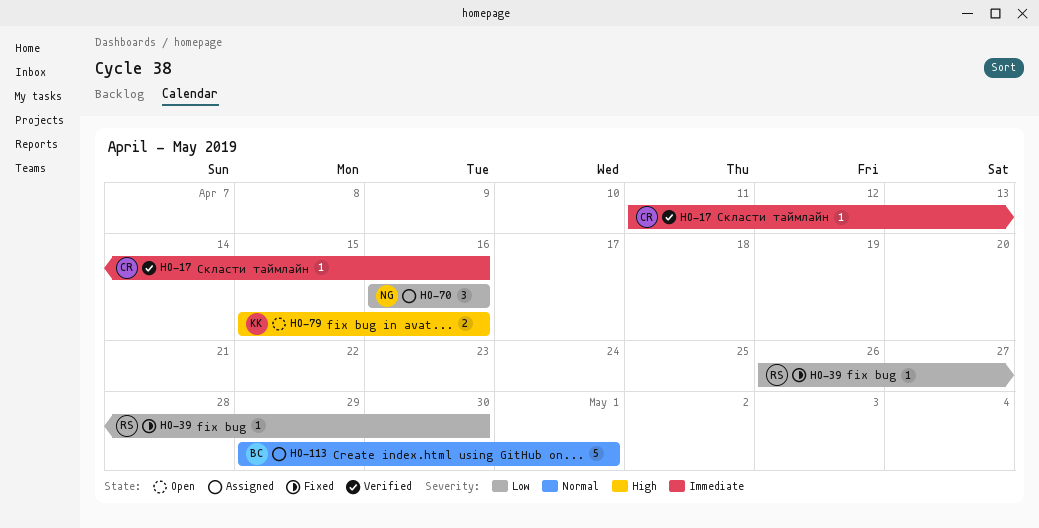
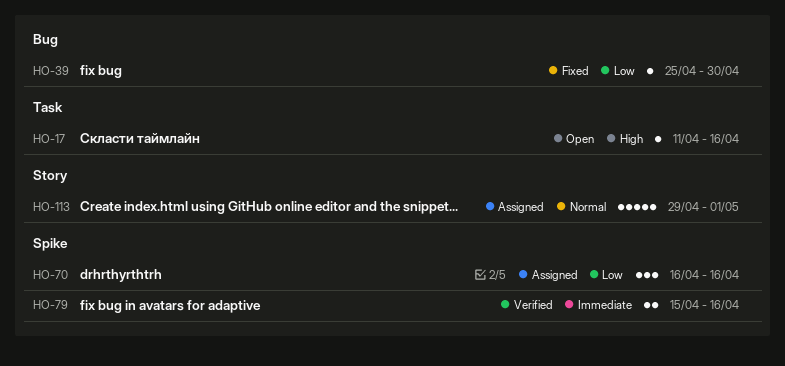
HO-17, status: Verified -> Open
HO-17, priority: Immediate -> High
HO-39, start: Apr 26 -> Apr 25
HO-79, status: Open -> Verified
HO-79, priority: High -> Immediate

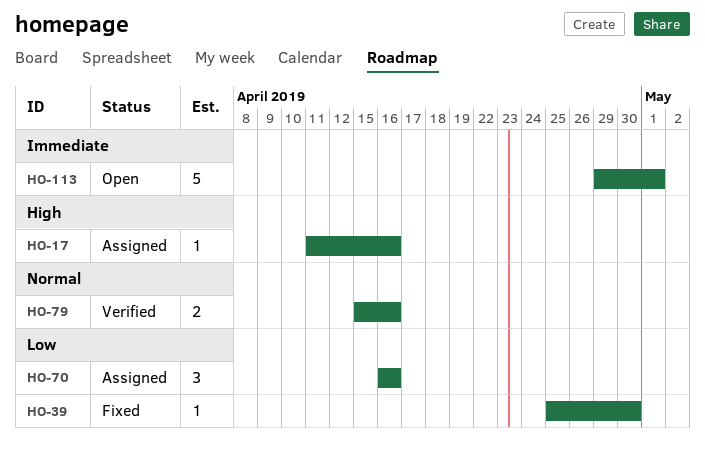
HO-17, status: Open -> Assigned
HO-79, priority: Immediate -> Normal
HO-113, status: Assigned -> Open
HO-113, priority: Normal -> Immediate

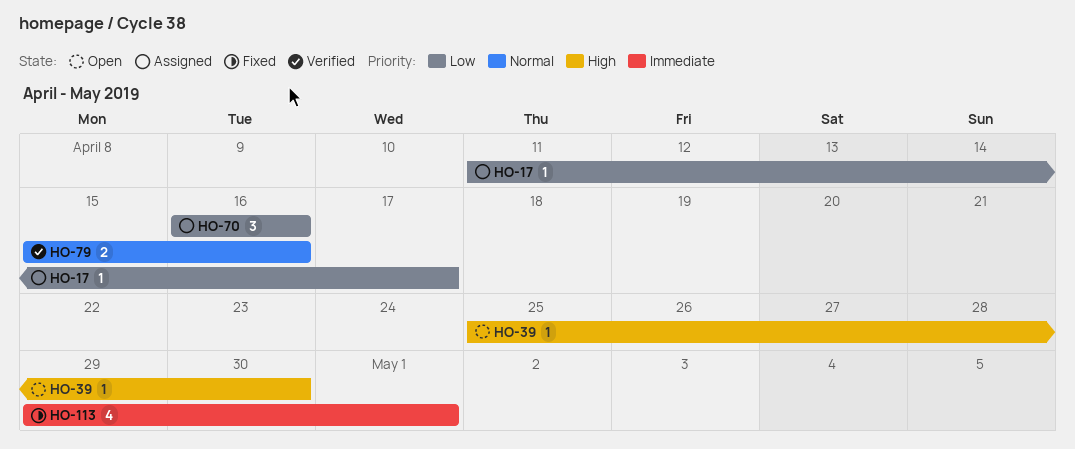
HO-17, priority: High -> Low
HO-17, due: Apr 16 -> Apr 17
HO-39, status: Fixed -> Open
HO-39, priority: Low -> High
HO-113, status: Open -> Fixed
HO-113, estimate: 5 -> 4

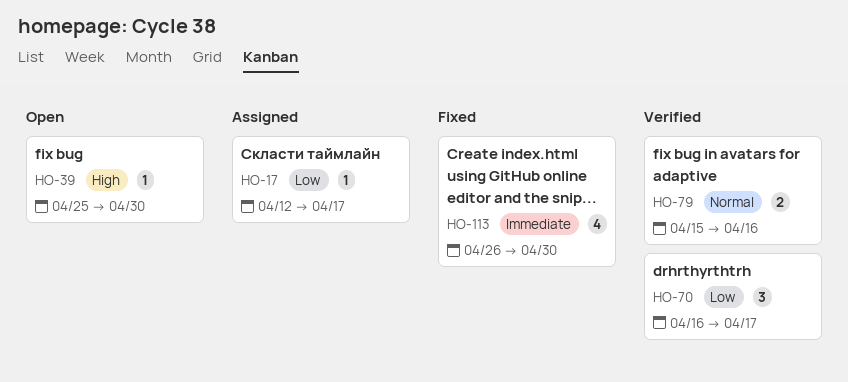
HO-17, start: Apr 11 -> Apr 12
HO-70, status: Assigned -> Verified
HO-70, due: Apr 16 -> Apr 17
HO-113, start: Apr 29 -> Apr 26
HO-113, due: May 1 -> Apr 30

